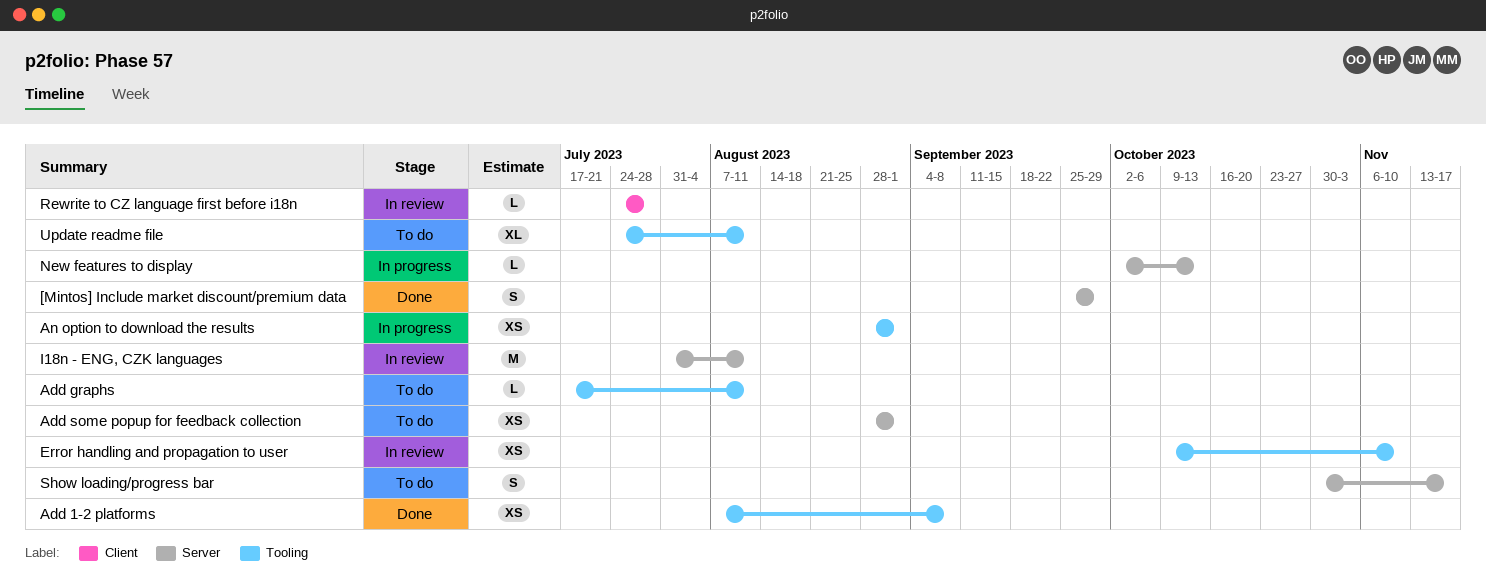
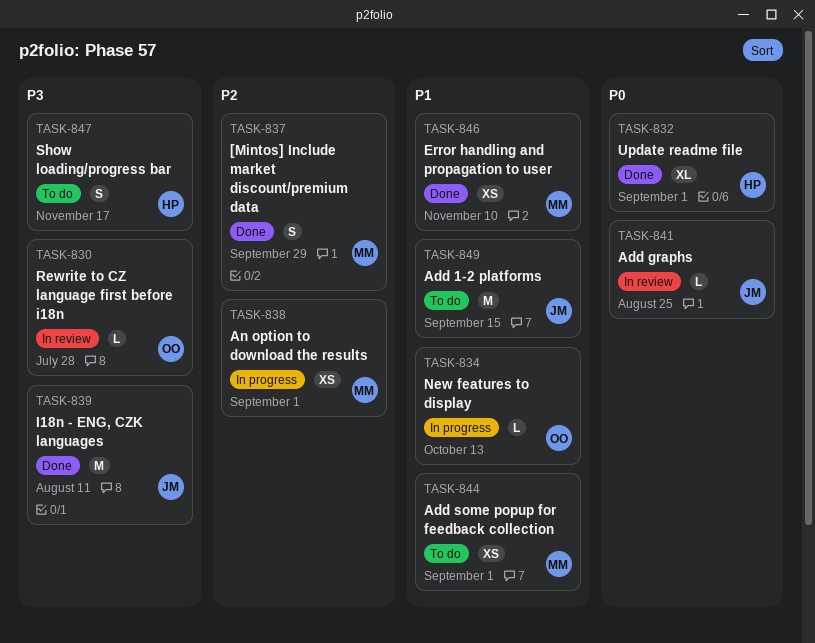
Add 1-2 platforms, status: Done -> To do
Add 1-2 platforms, estimate: XS -> M
Add 1-2 platforms, due: Sep 8 -> Sep 15
Add graphs, status: To do -> In review
Add graphs, due: Aug 11 -> Aug 25
Error handling and propagation to user, status: In review -> Done
I18n - ENG, CZK languages, status: In review -> Done
Update readme file, status: To do -> Done
Update readme file, due: Aug 11 -> Sep 1

